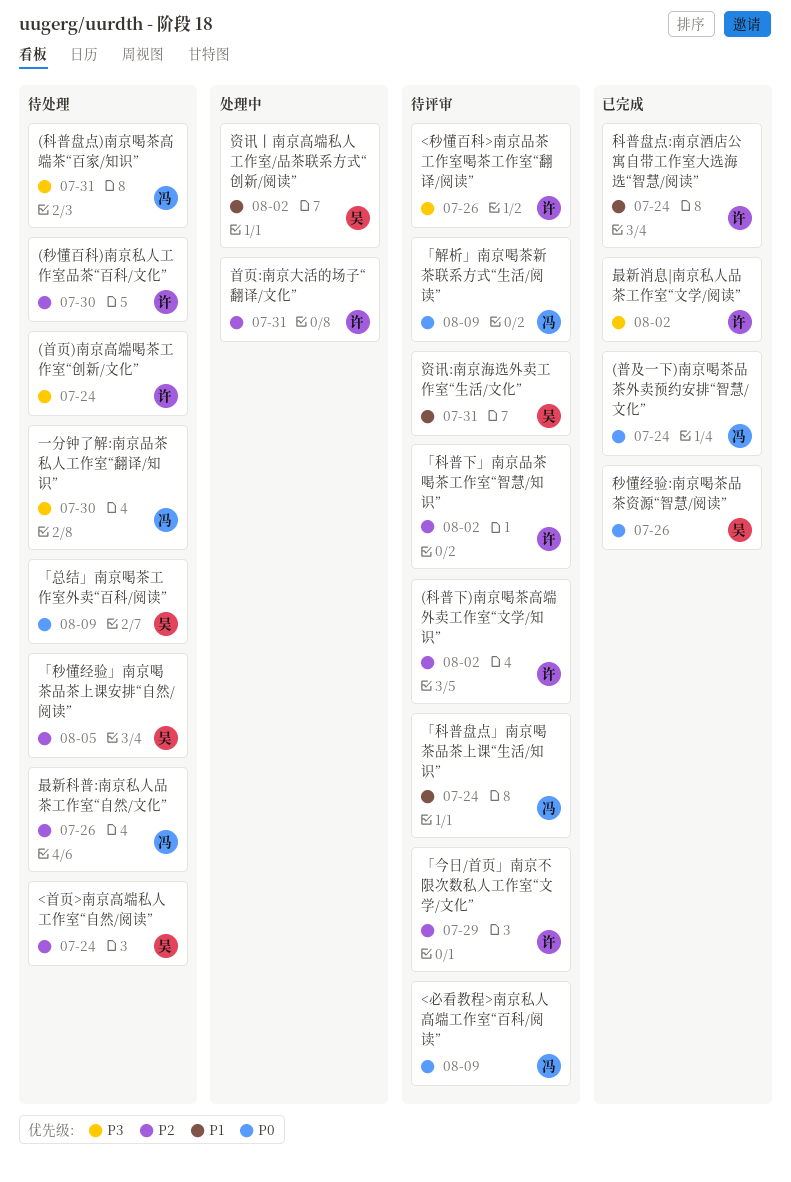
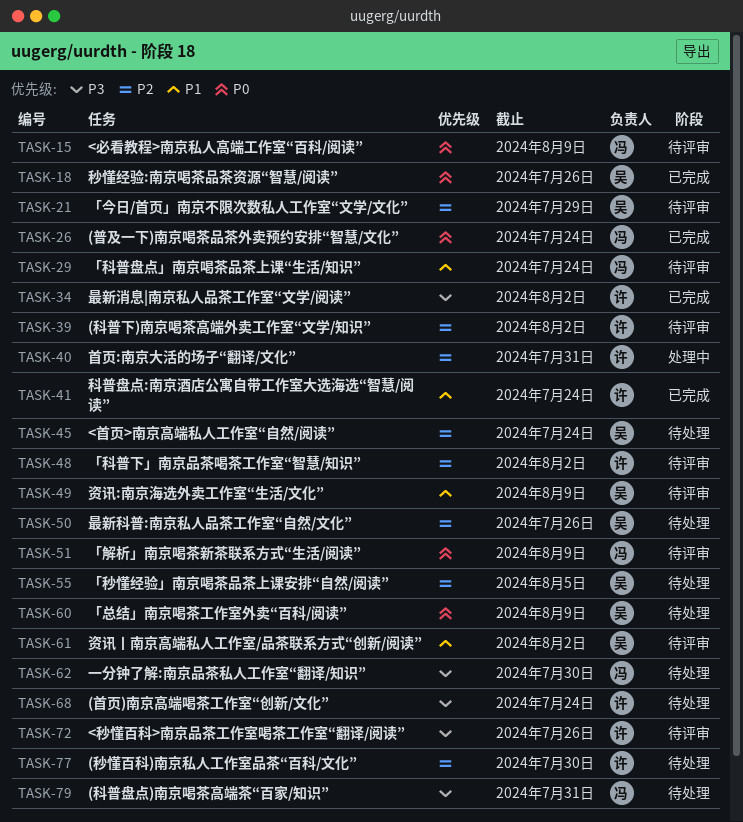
「今日/首页」南京不限次数私人工作室“文学/文化”, owner: 许 -> 吴
最新科普:南京私人品茶工作室“自然/文化”, owner: 冯 -> 吴
资讯:南京海选外卖工作室“生活/文化”, due: Jul 31 -> Aug 9
资讯丨南京高端私人工作室/品茶联系方式“创新/阅读”, status: 处理中 -> 待评审

